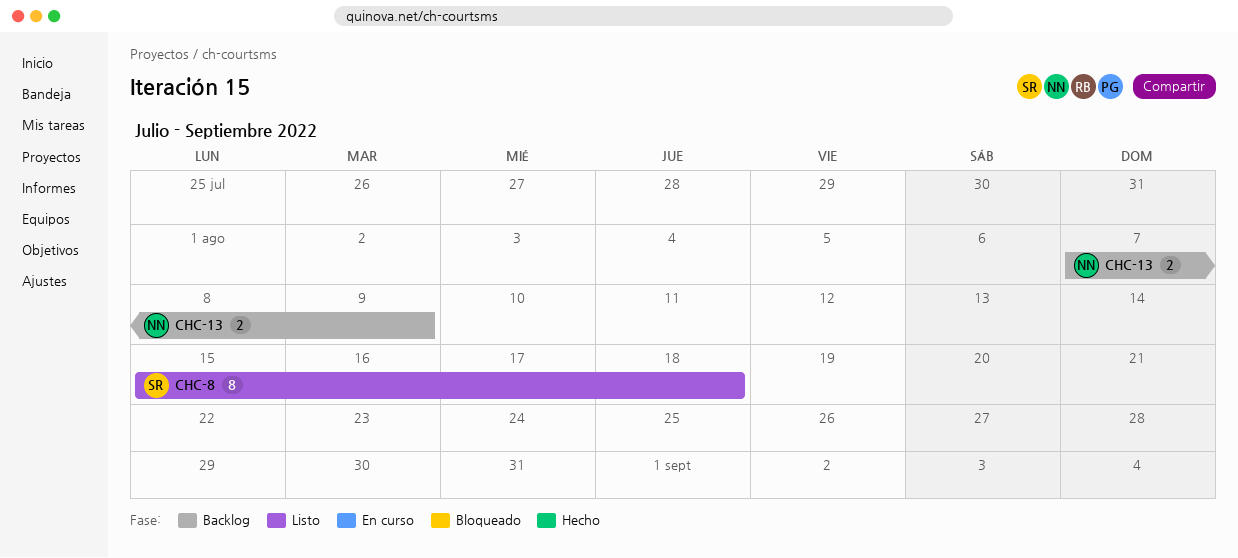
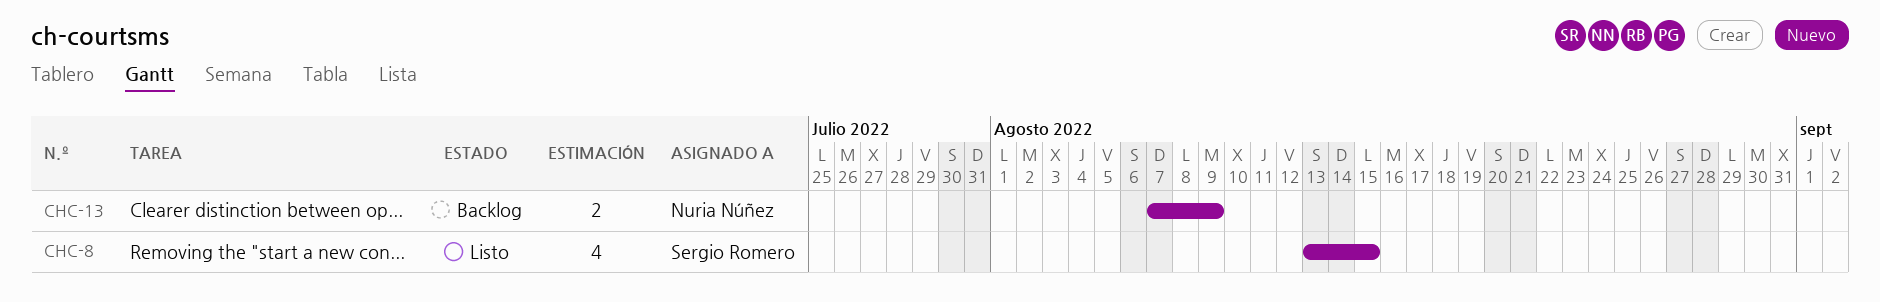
CHC-8, estimate: 8 -> 4
CHC-8, start: Aug 15 -> Aug 13
CHC-8, due: Aug 18 -> Aug 15

